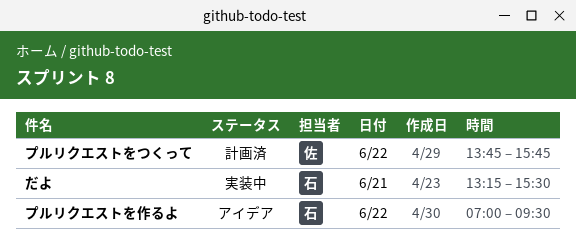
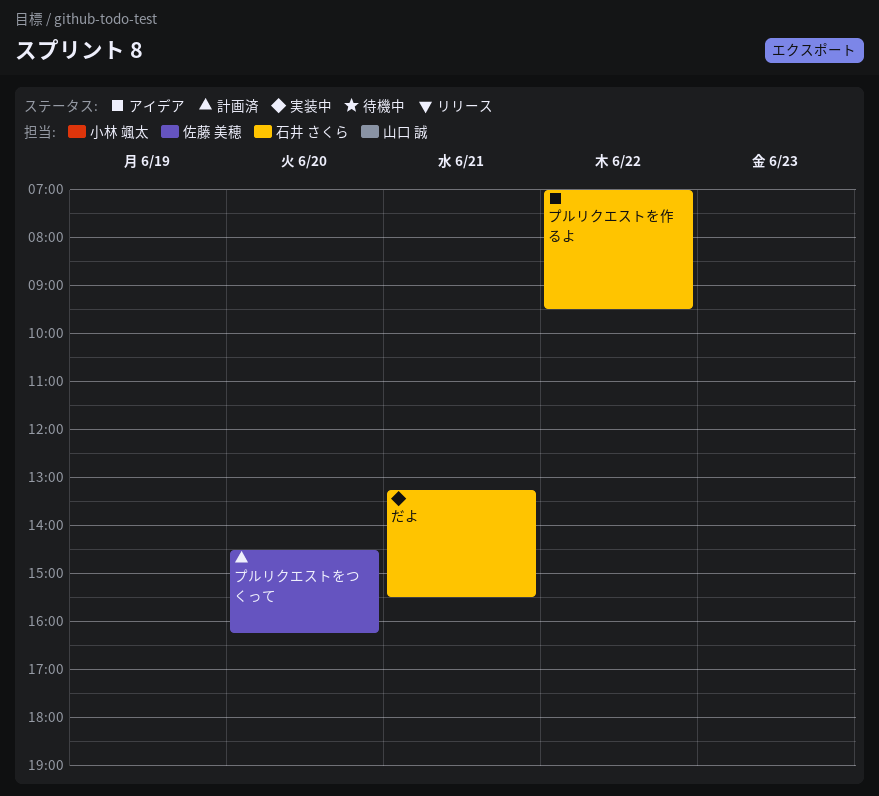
プルリクエストをつくって, day: Jun 22 -> Jun 20
プルリクエストをつくって, begins: 13:45 -> 14:30
プルリクエストをつくって, ends: 15:45 -> 16:15

